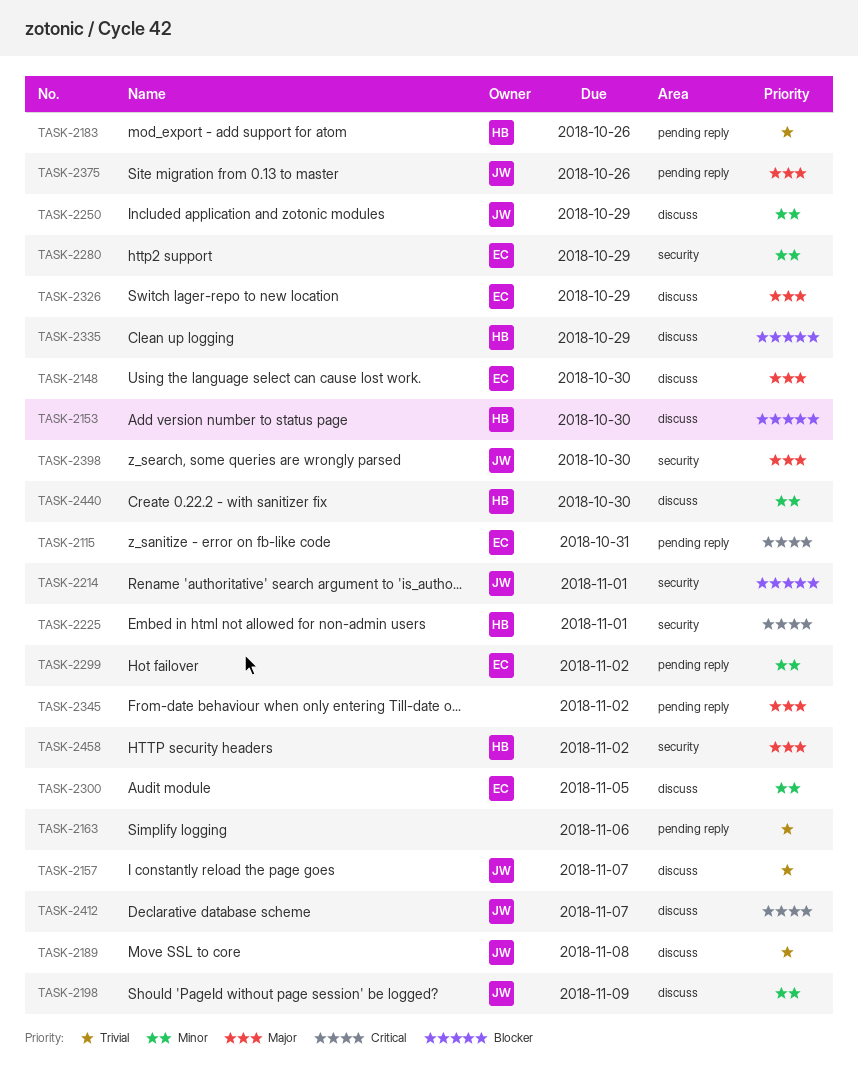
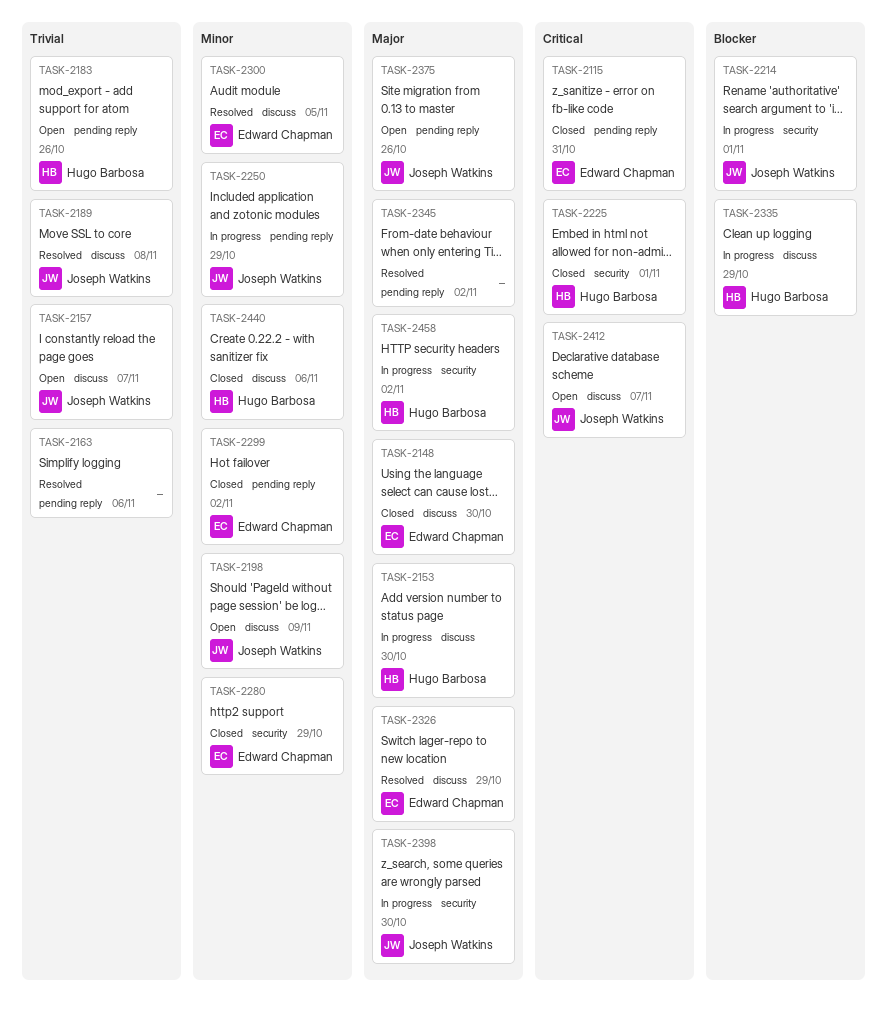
TASK-2153, priority: Blocker -> Major
TASK-2250, label: discuss -> pending reply
TASK-2440, due: Oct 30 -> Nov 6

